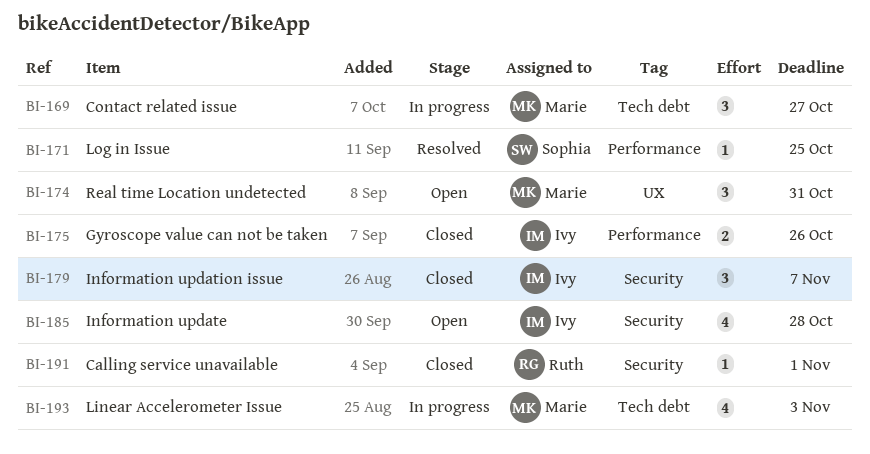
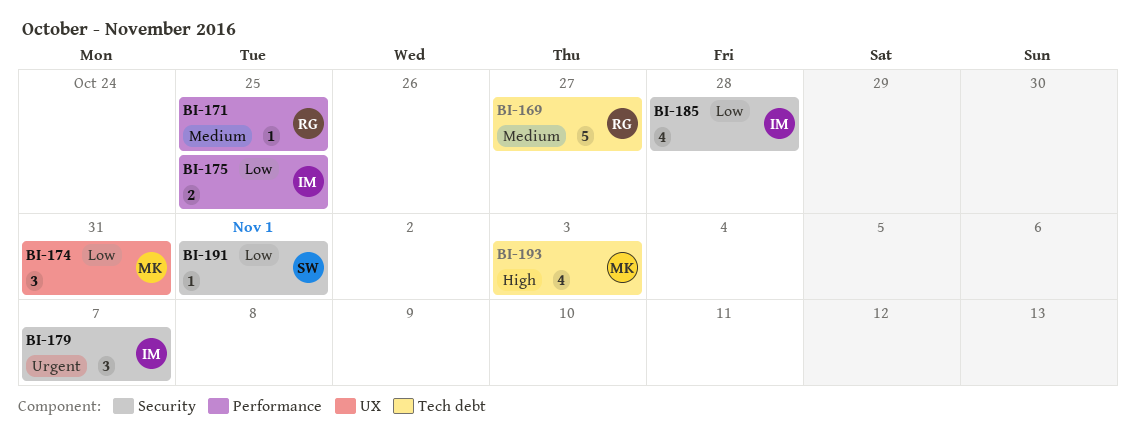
BI-169, owner: Marie -> Ruth
BI-169, estimate: 3 -> 5
BI-171, owner: Sophia -> Ruth
BI-175, due: Oct 26 -> Oct 25
BI-191, owner: Ruth -> Sophia

